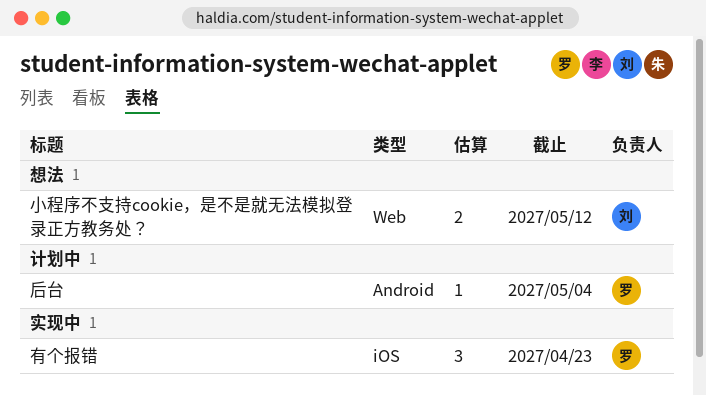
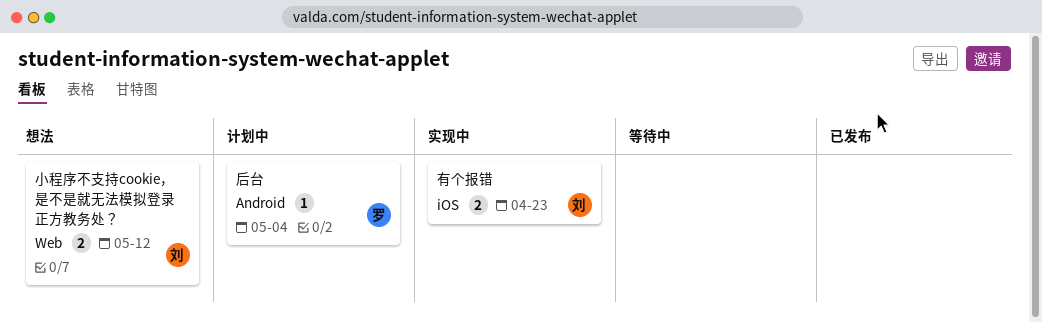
有个报错, owner: 罗 -> 刘
有个报错, estimate: 3 -> 2

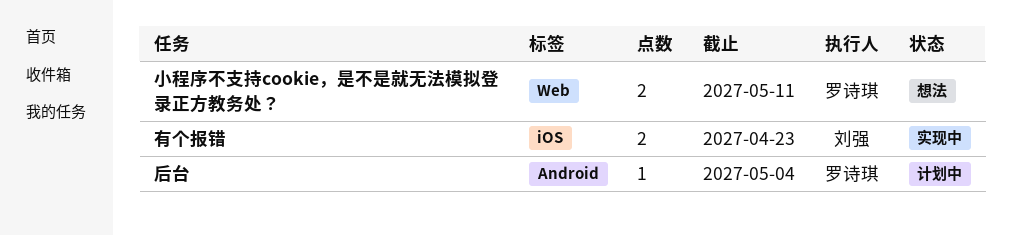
小程序不支持cookie，是不是就无法模拟登录正方教务处？, owner: 刘强 -> 罗诗琪
小程序不支持cookie，是不是就无法模拟登录正方教务处？, due: May 12 -> May 11

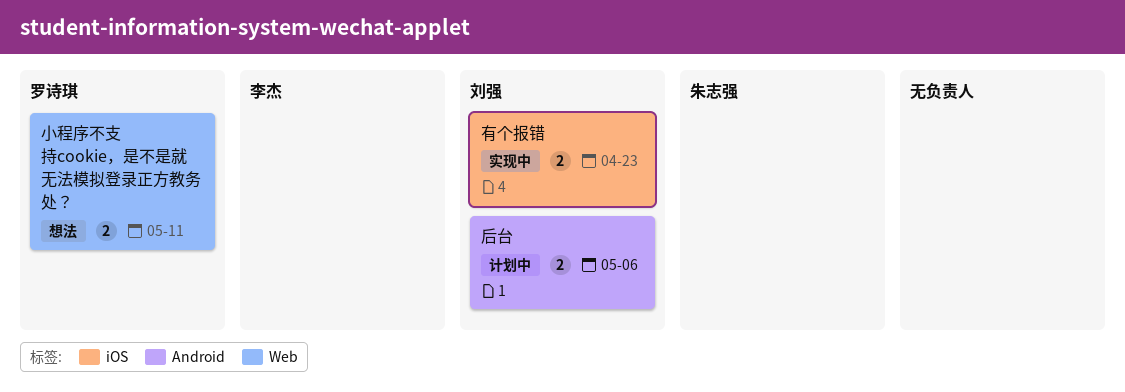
后台, owner: 罗诗琪 -> 刘强
后台, estimate: 1 -> 2
后台, due: May 4 -> May 6

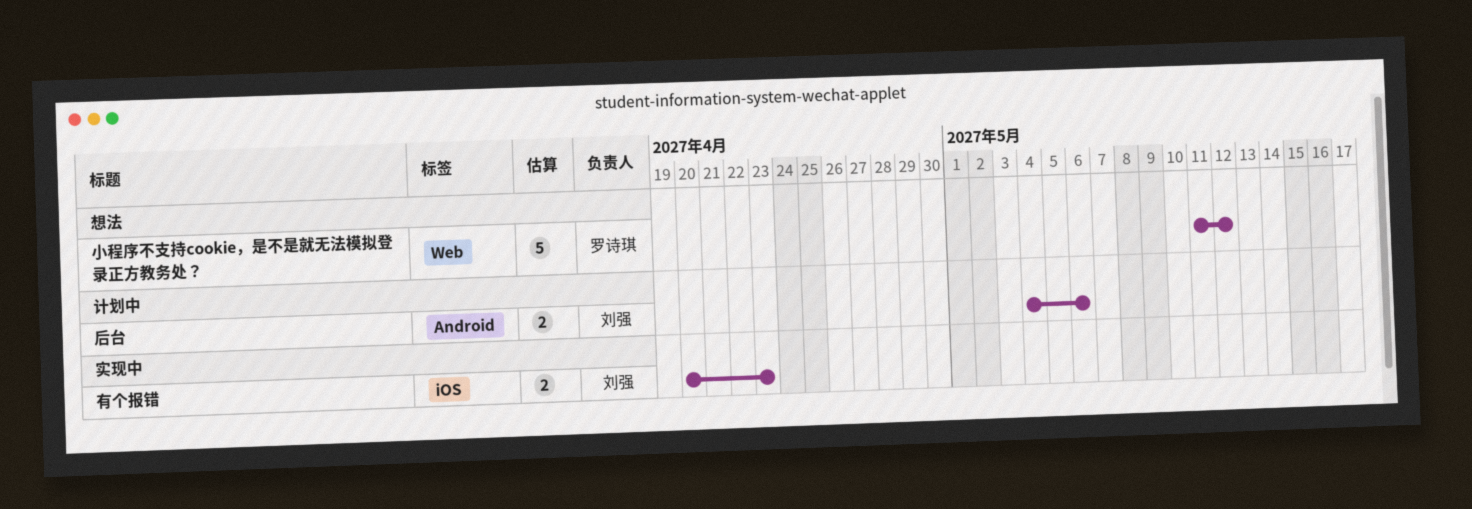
小程序不支持cookie，是不是就无法模拟登录正方教务处？, estimate: 2 -> 5
小程序不支持cookie，是不是就无法模拟登录正方教务处？, due: May 11 -> May 12

